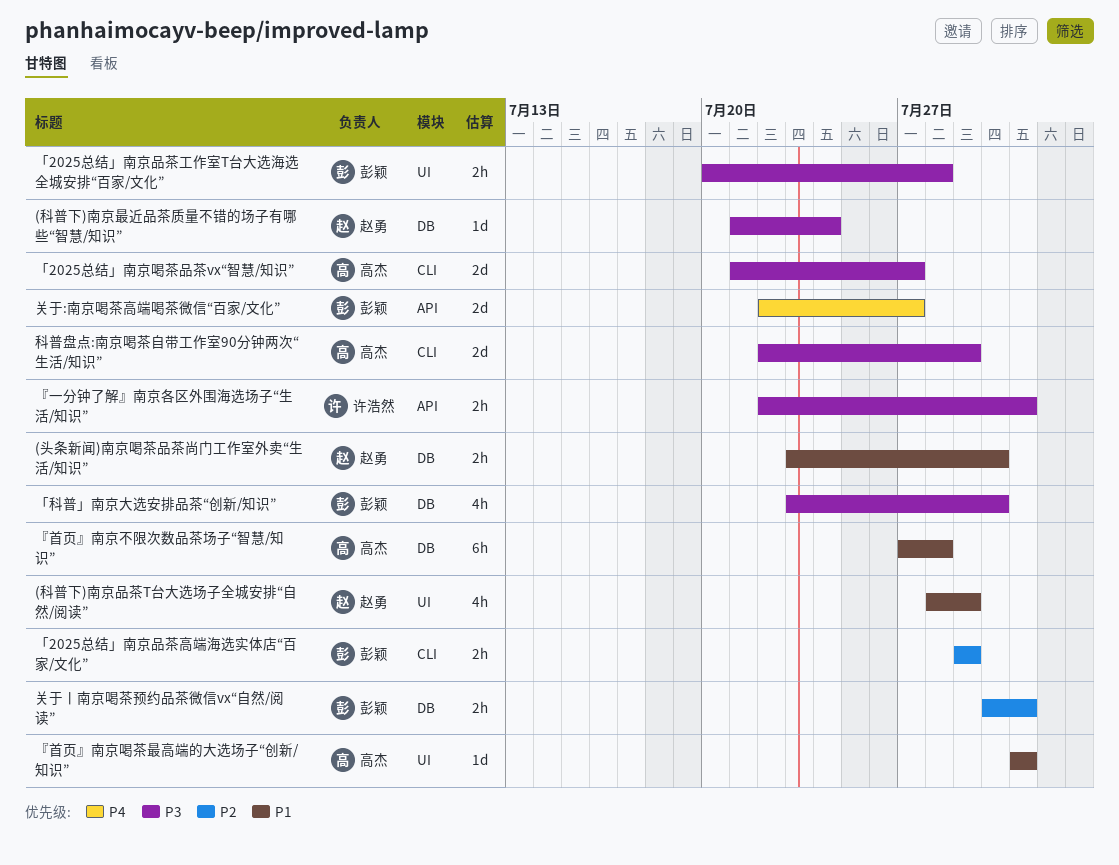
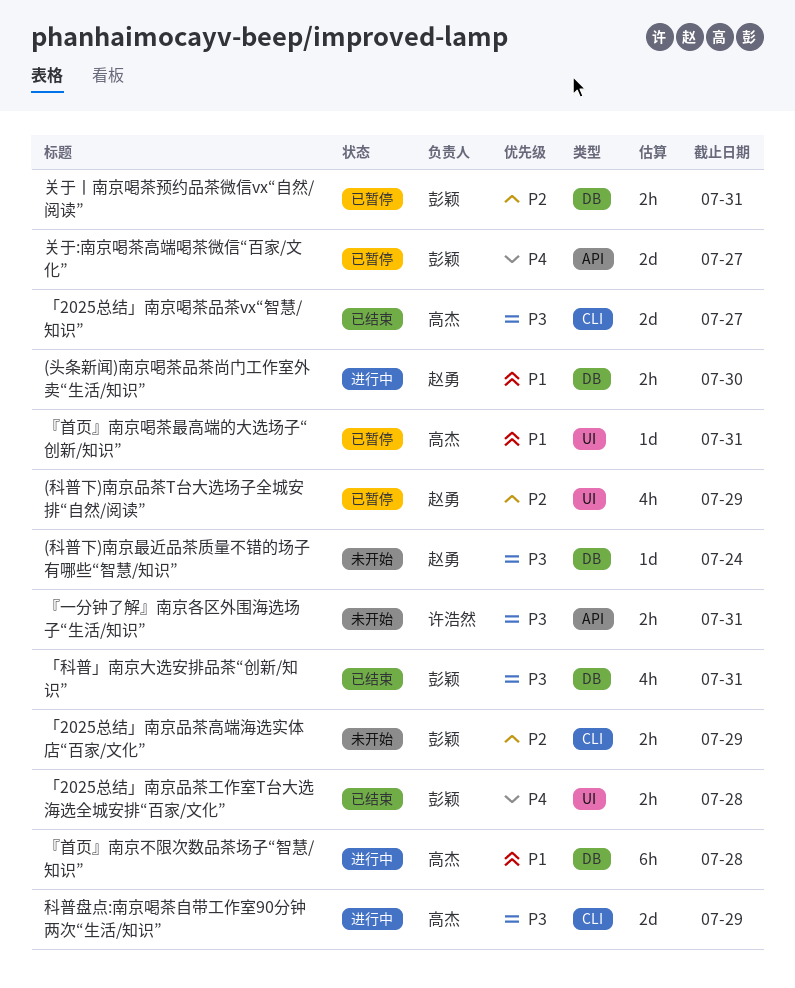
(科普下)南京品茶T台大选场子全城安排“自然/阅读”, priority: P1 -> P2
「2025总结」南京品茶工作室T台大选海选全城安排“百家/文化”, priority: P3 -> P4
「科普」南京大选安排品茶“创新/知识”, due: Jul 30 -> Jul 31

